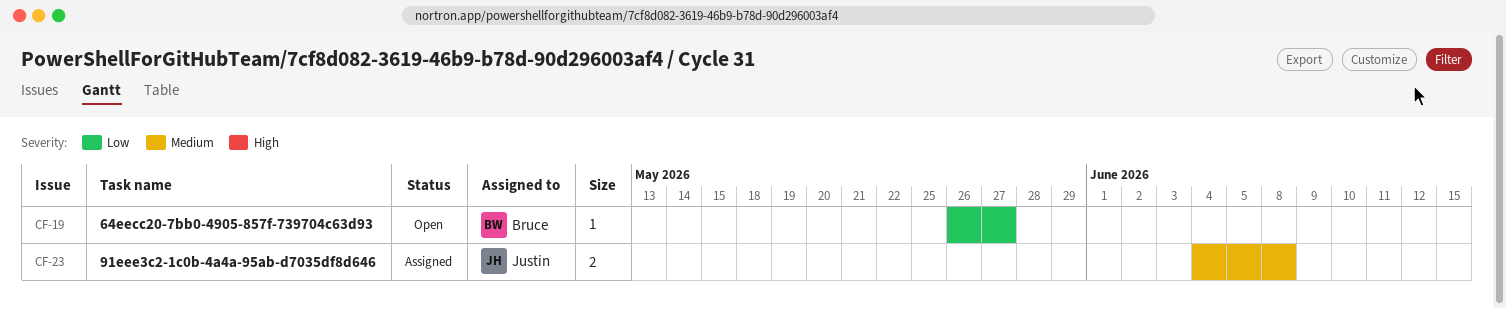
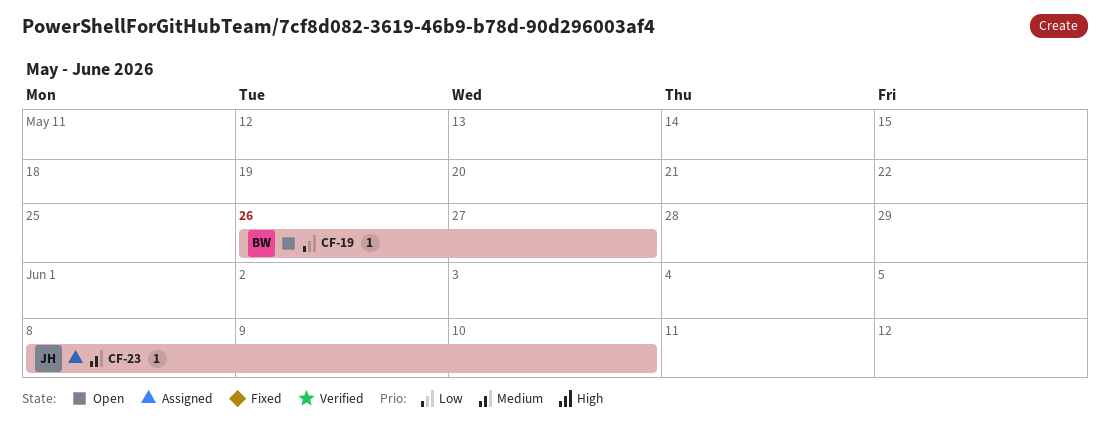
CF-23, estimate: 2 -> 1
CF-23, start: Jun 4 -> Jun 8
CF-23, due: Jun 8 -> Jun 10

